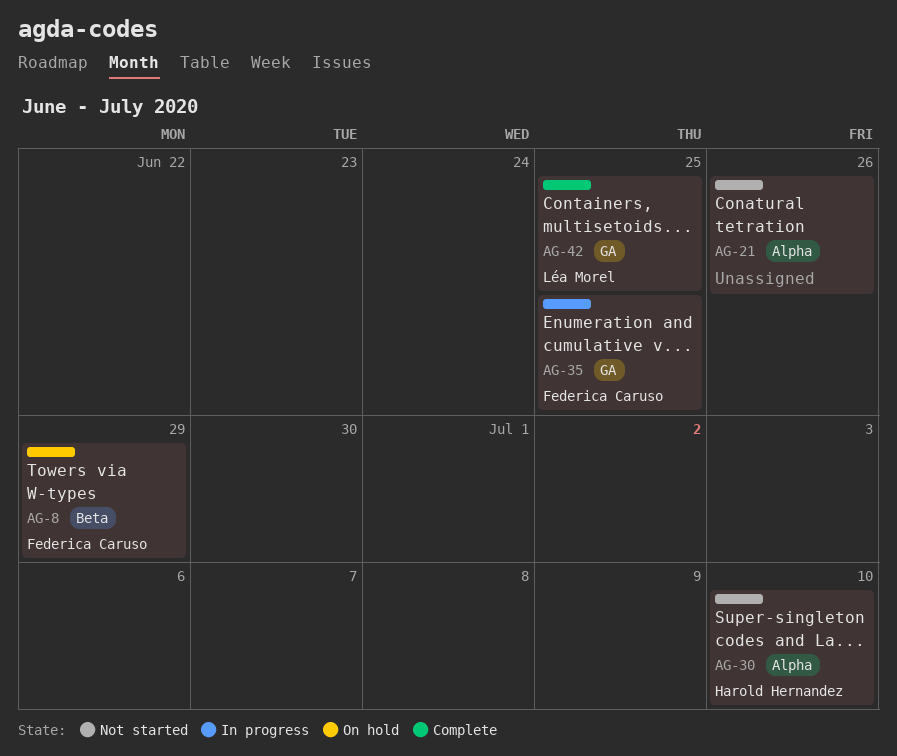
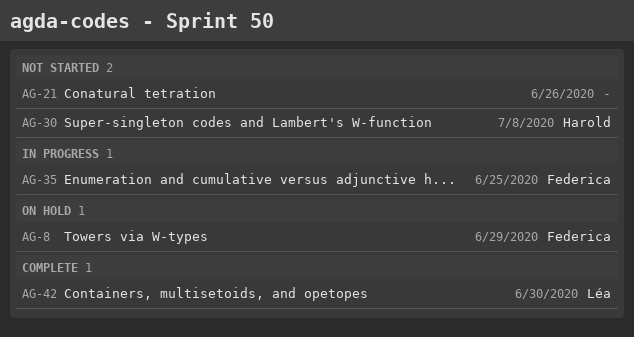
AG-30, due: Jul 10 -> Jul 8
AG-42, due: Jun 25 -> Jun 30

